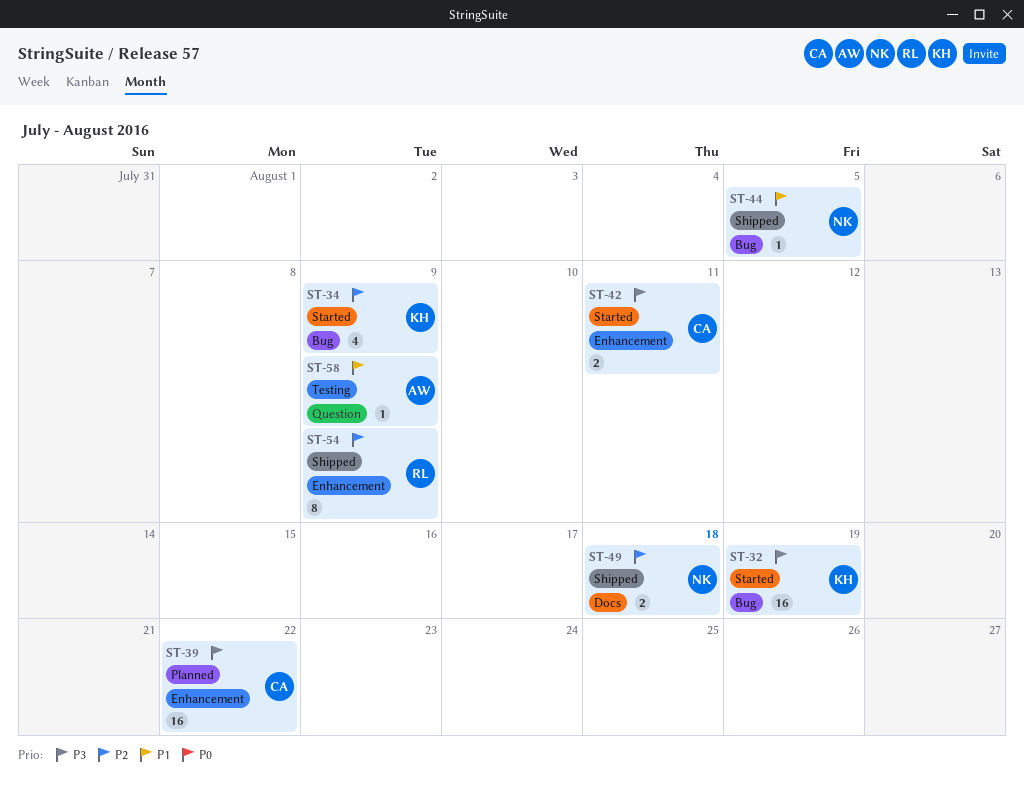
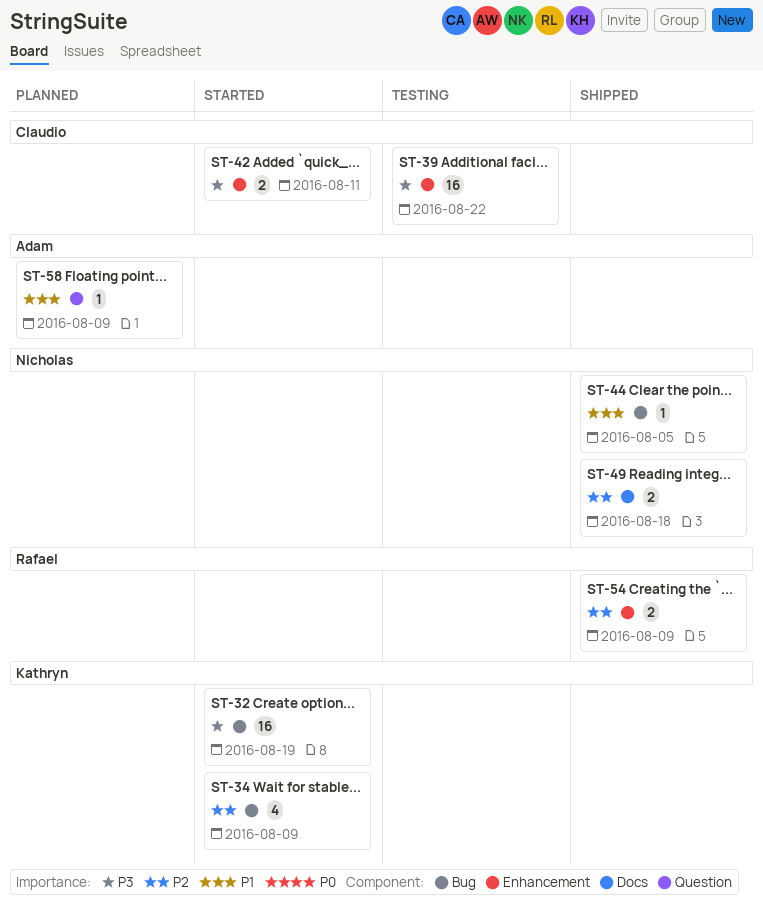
ST-39, status: Planned -> Testing
ST-54, estimate: 8 -> 2
ST-58, status: Testing -> Planned

